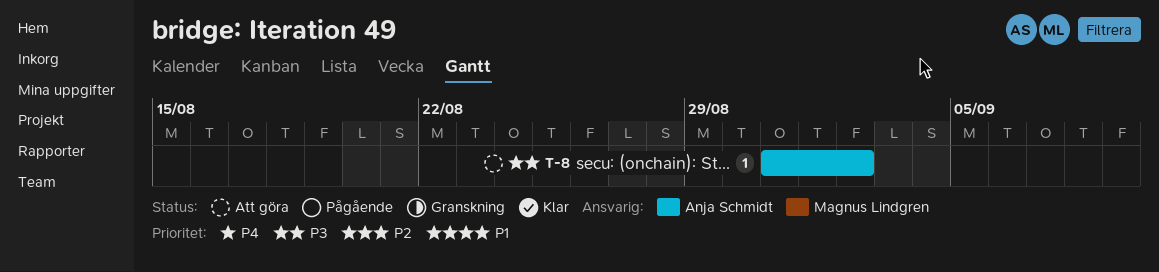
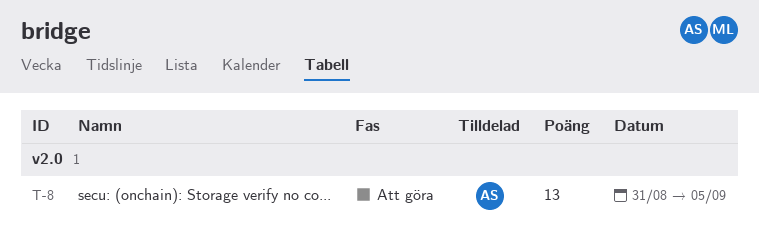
T-8, estimate: 1 -> 13
T-8, due: Sep 2 -> Sep 5

